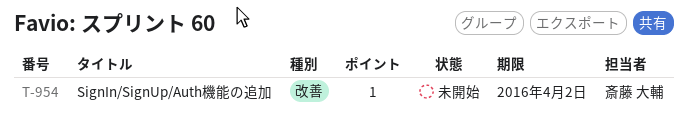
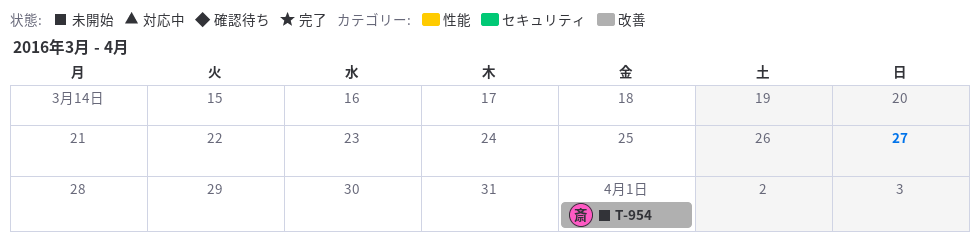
T-954, due: Apr 2 -> Apr 1

